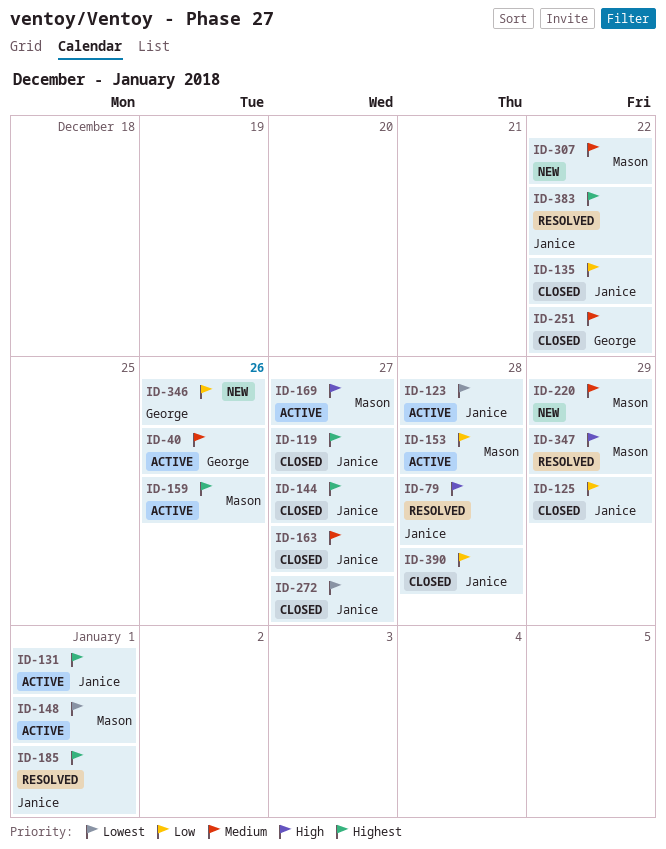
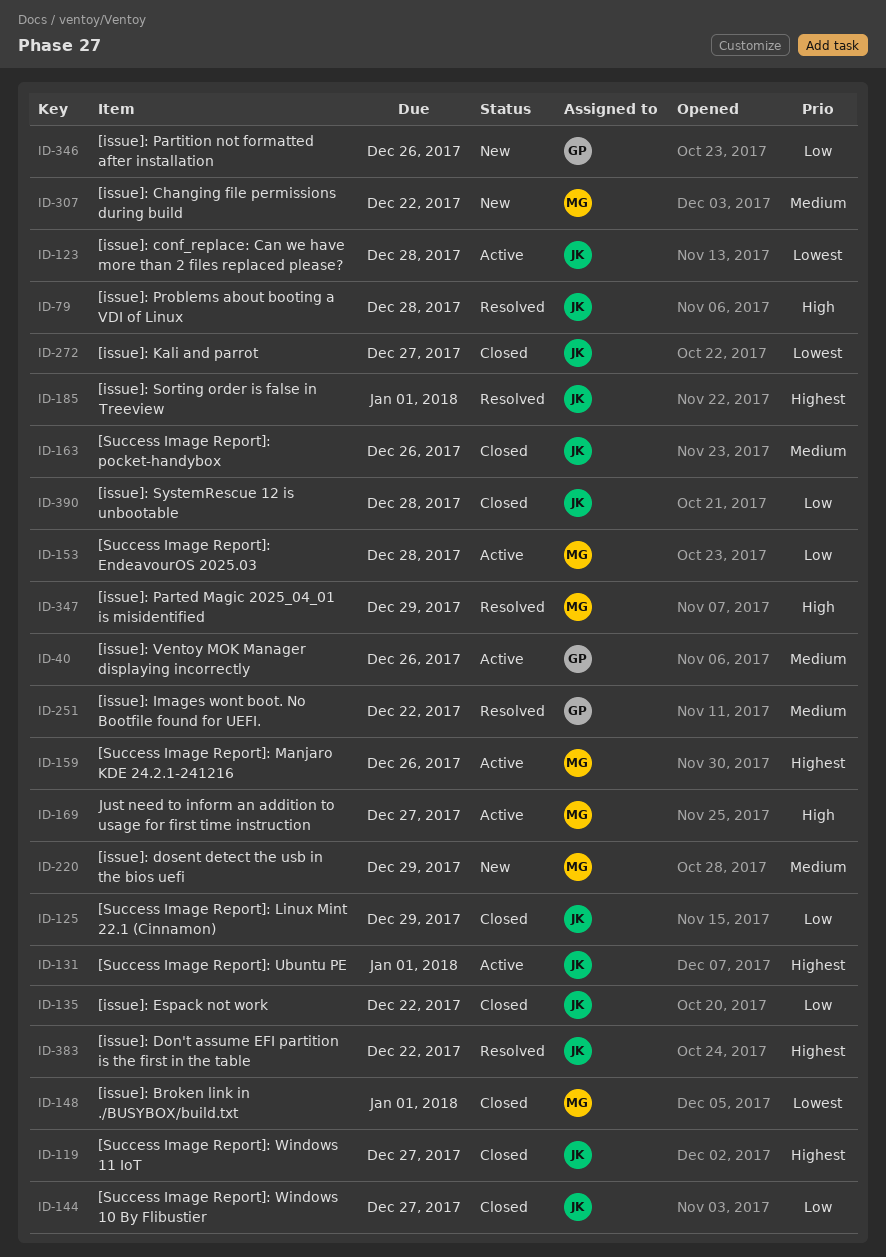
ID-144, priority: Highest -> Low
ID-148, status: Active -> Closed
ID-163, due: Dec 27 -> Dec 26
ID-251, status: Closed -> Resolved

